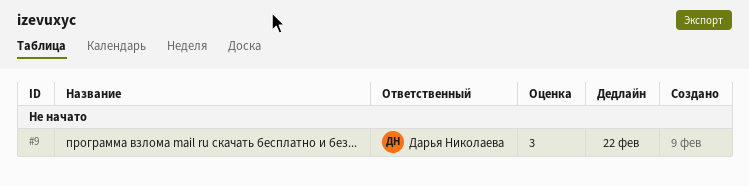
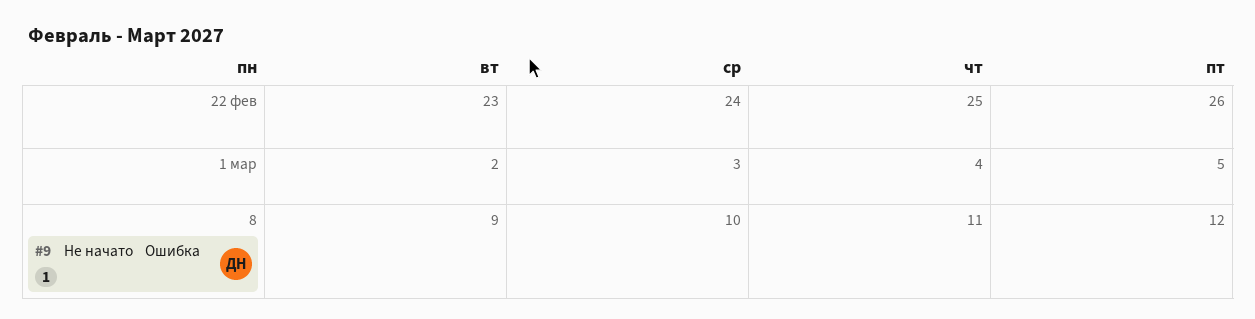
#9, estimate: 3 -> 1
#9, due: Feb 22 -> Mar 8

